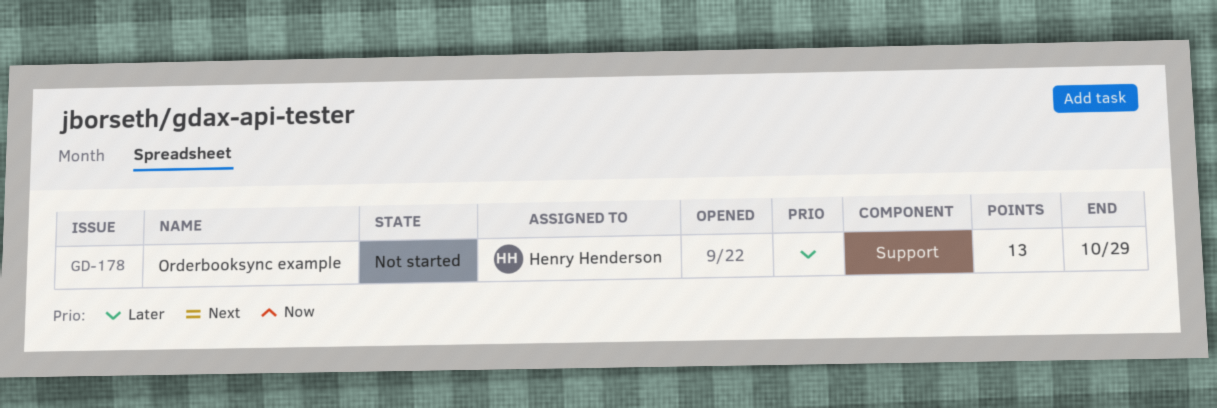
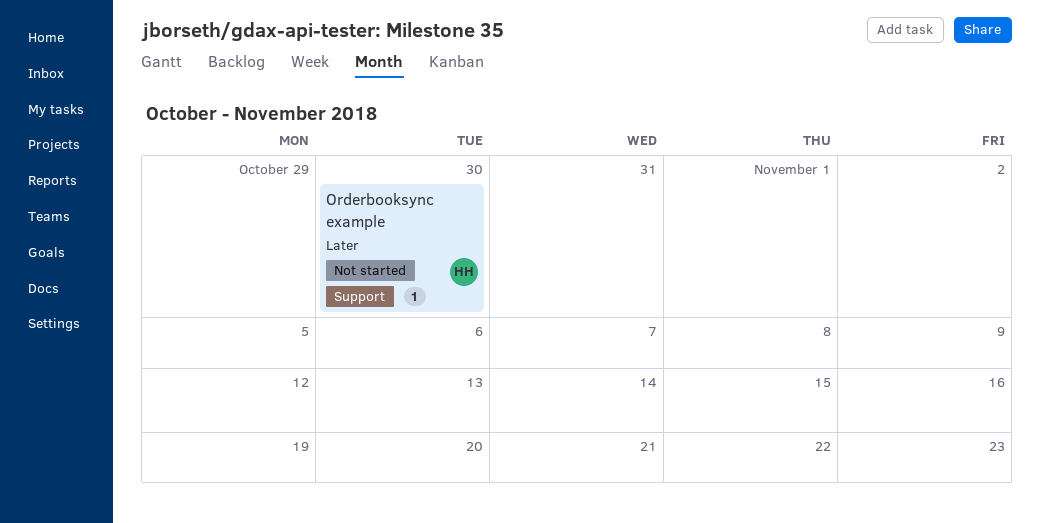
Orderbooksync example, estimate: 13 -> 1
Orderbooksync example, due: Oct 29 -> Oct 30

